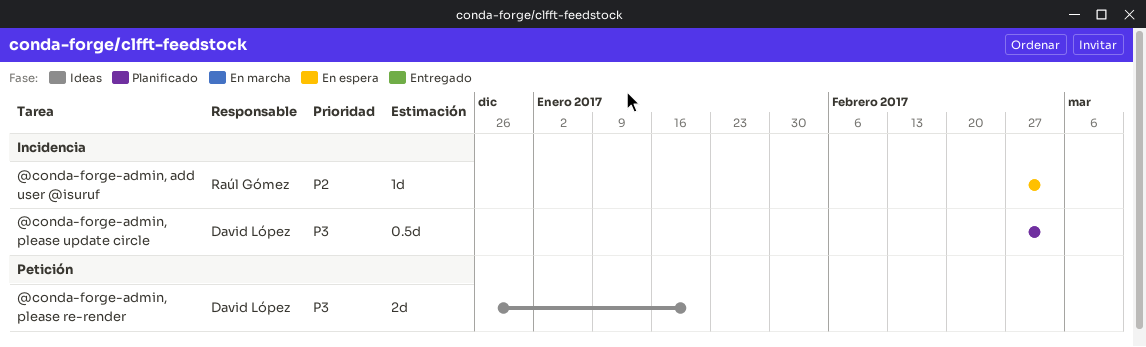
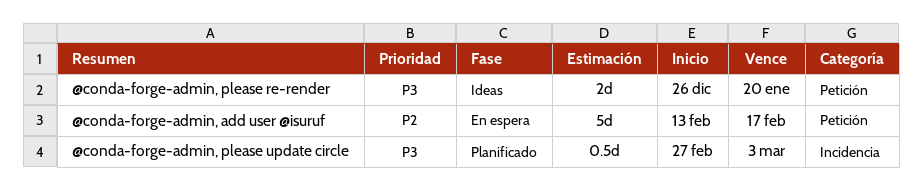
@conda-forge-admin, add user @isuruf, label: Incidencia -> Petición
@conda-forge-admin, add user @isuruf, estimate: 1d -> 5d
@conda-forge-admin, add user @isuruf, start: Feb 27 -> Feb 13
@conda-forge-admin, add user @isuruf, due: Mar 3 -> Feb 17

